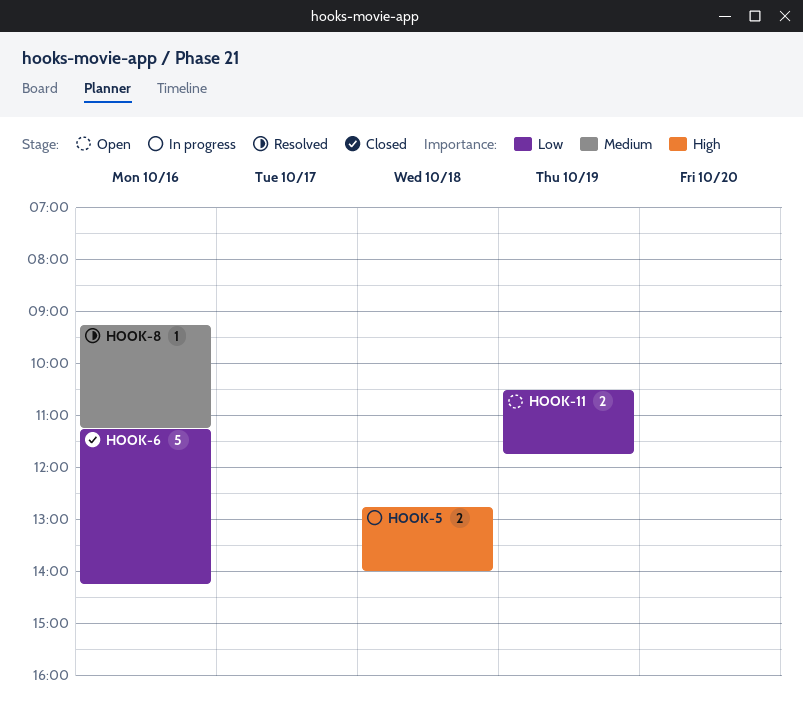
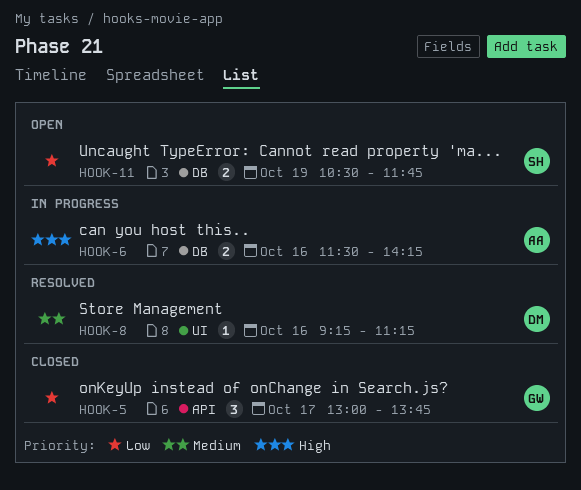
HOOK-5, status: In progress -> Closed
HOOK-5, priority: High -> Low
HOOK-5, estimate: 2 -> 3
HOOK-5, day: Oct 18 -> Oct 17
HOOK-5, begins: 12:45 -> 13:00
HOOK-5, ends: 14:00 -> 13:45
HOOK-6, status: Closed -> In progress
HOOK-6, priority: Low -> High
HOOK-6, estimate: 5 -> 2
HOOK-6, begins: 11:15 -> 11:30

